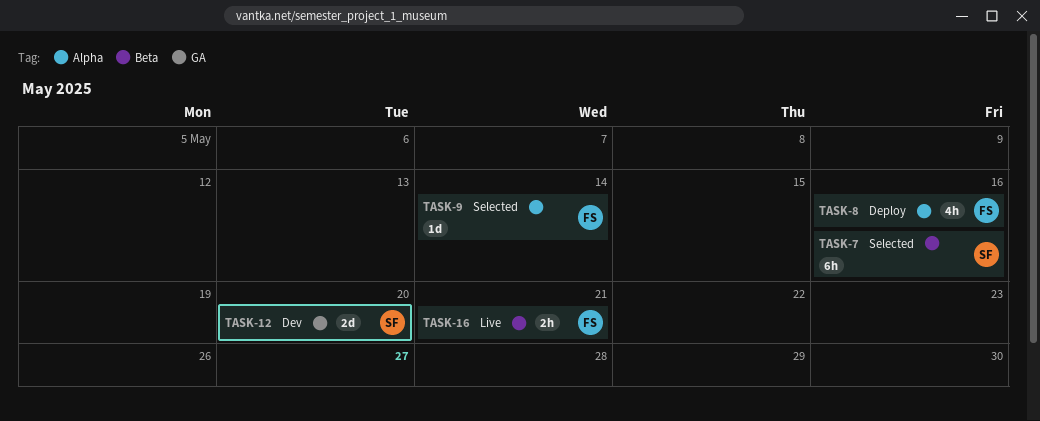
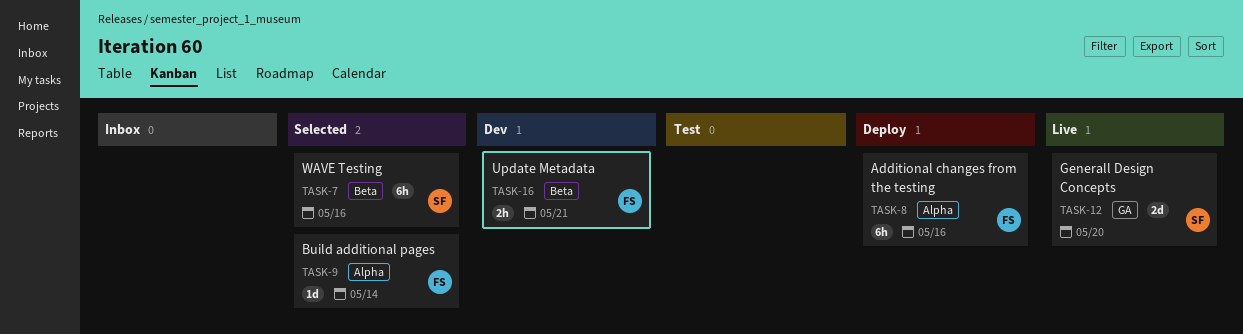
TASK-8, estimate: 4h -> 6h
TASK-12, status: Dev -> Live
TASK-16, status: Live -> Dev

